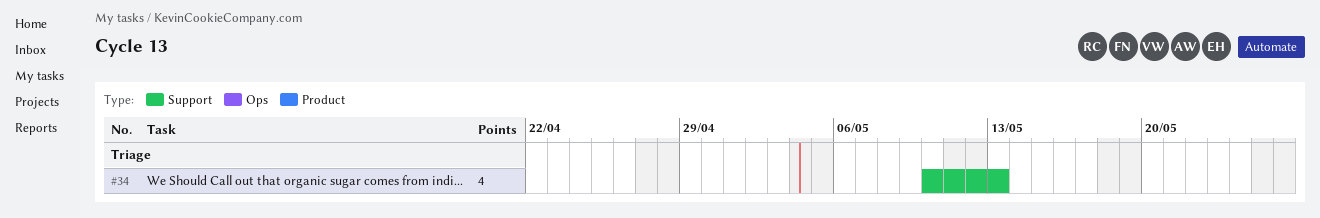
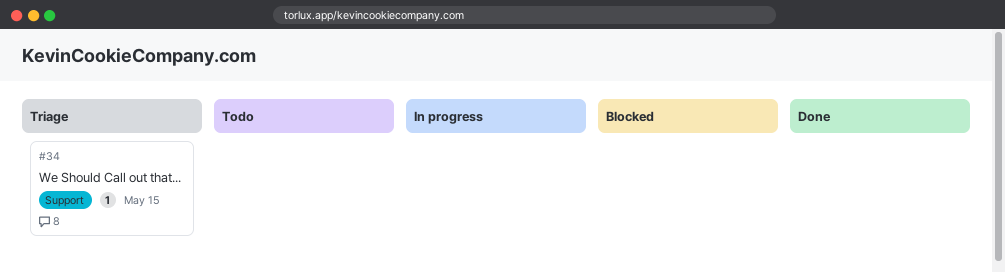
#34, estimate: 4 -> 1
#34, due: May 13 -> May 15

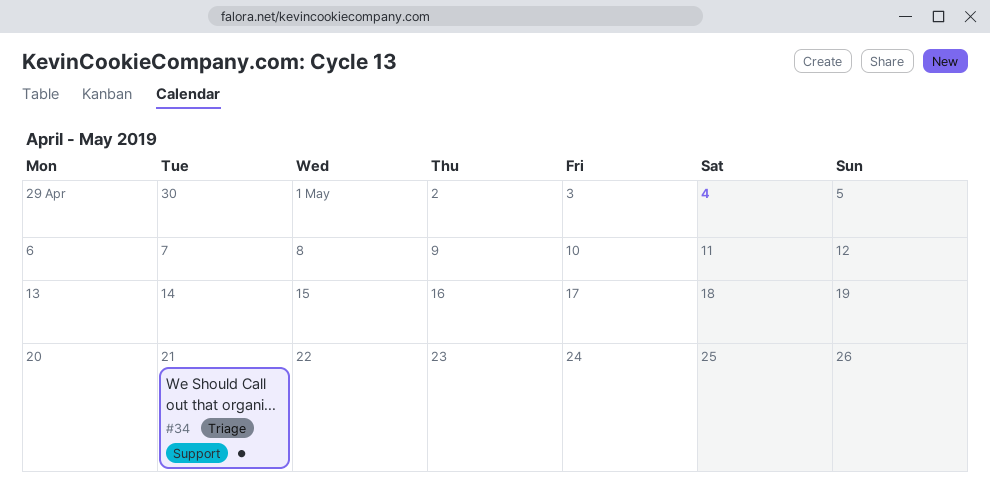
#34, due: May 15 -> May 21

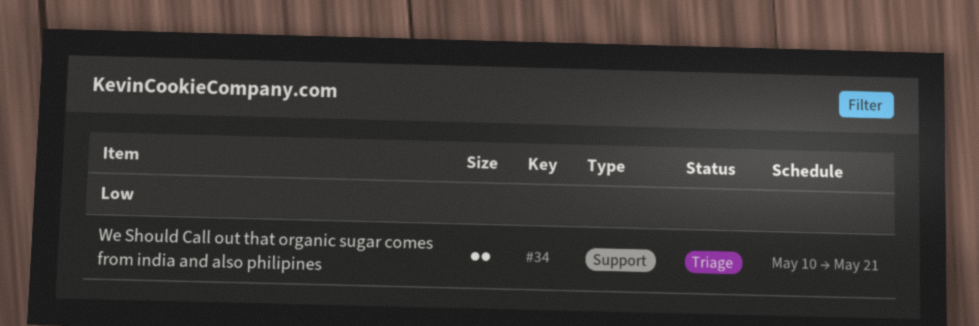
#34, estimate: 1 -> 2

